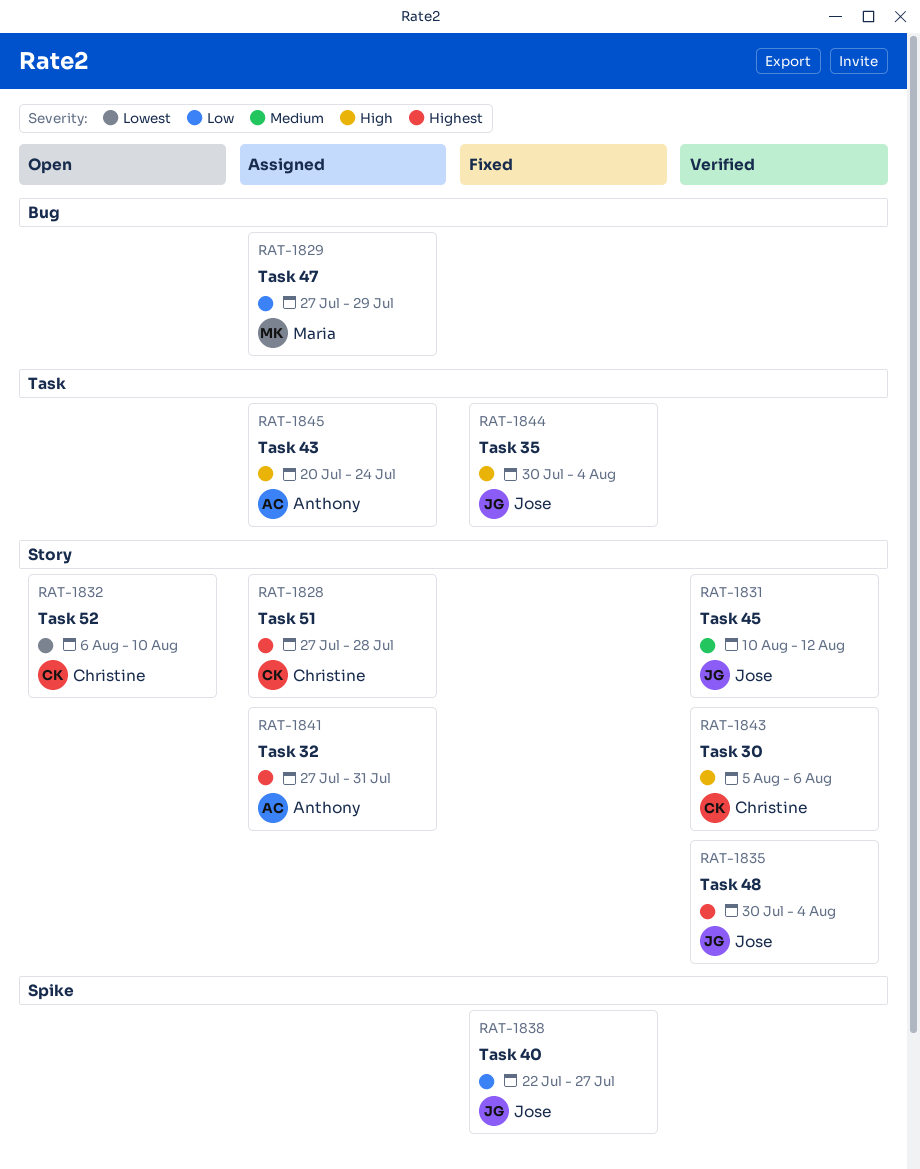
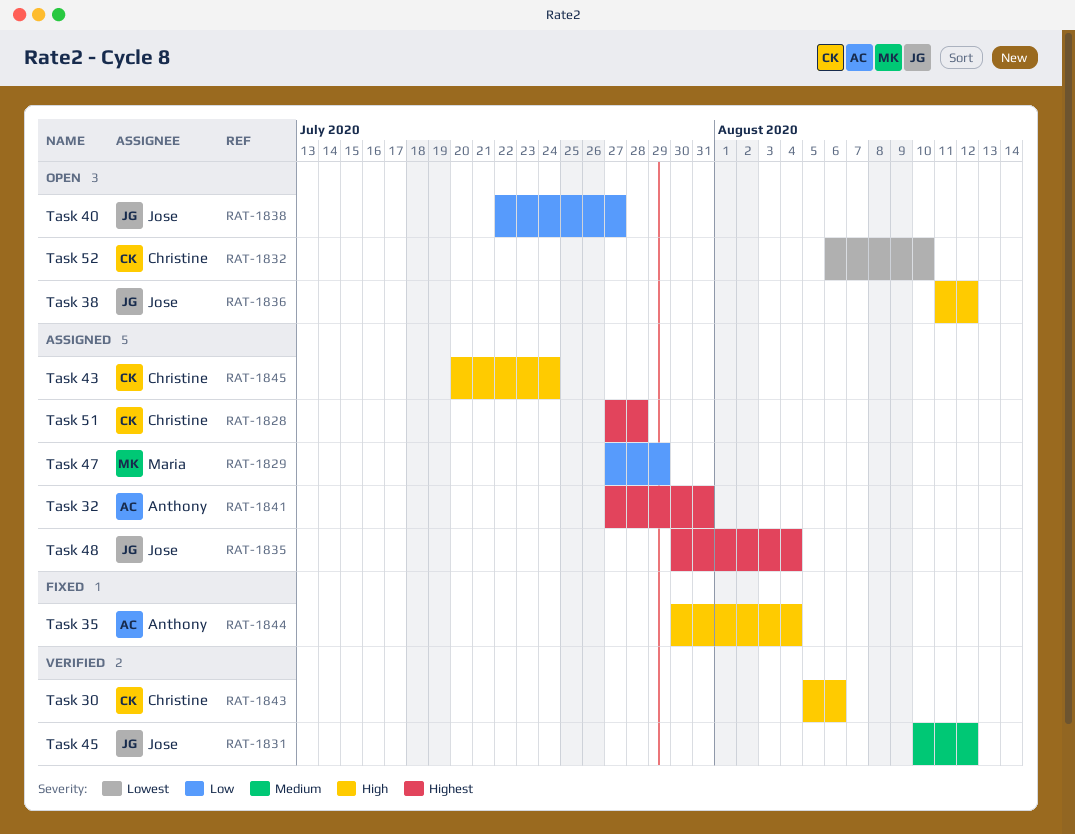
RAT-1835, status: Verified -> Assigned
RAT-1836: none -> present
RAT-1838, status: Fixed -> Open
RAT-1844, owner: Jose -> Anthony
RAT-1845, owner: Anthony -> Christine

